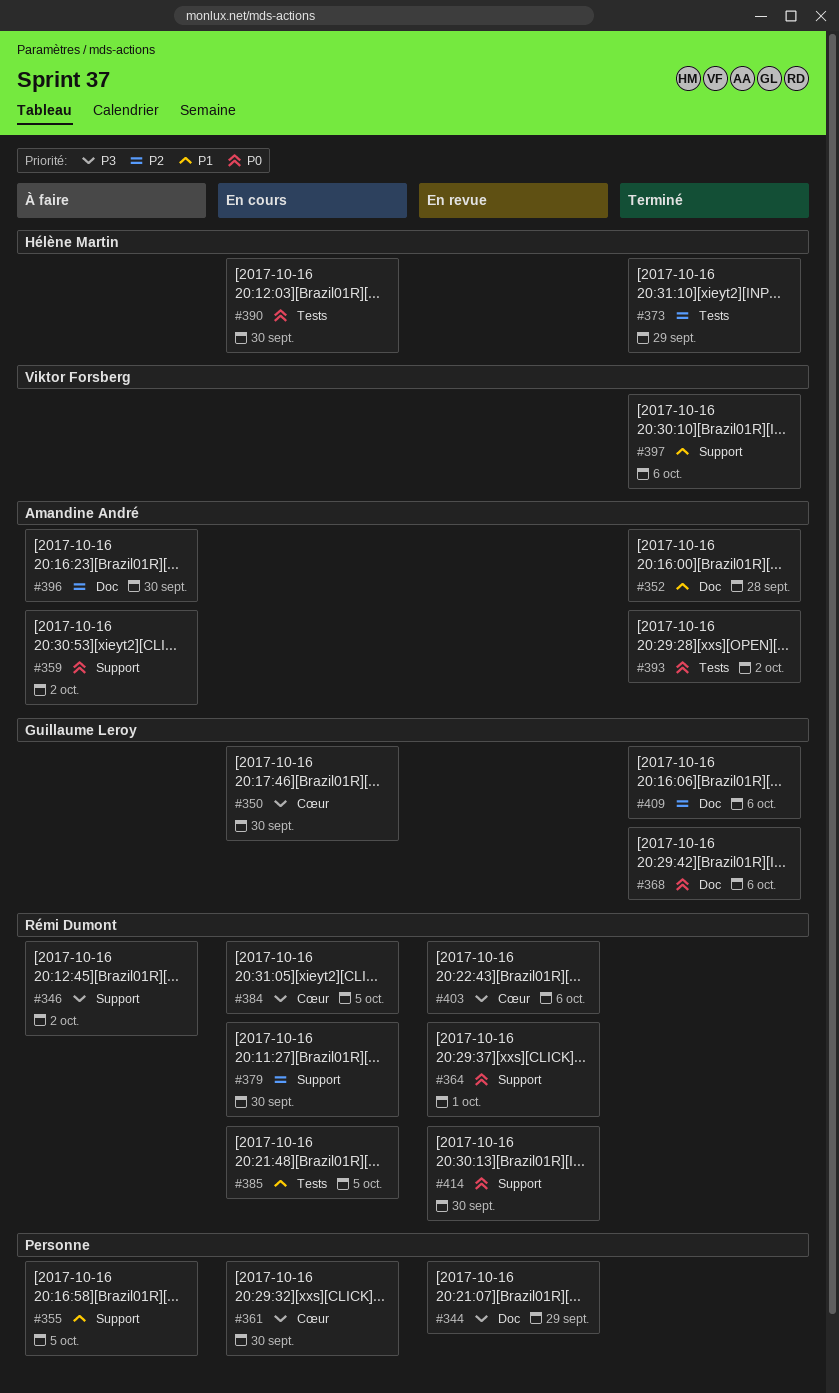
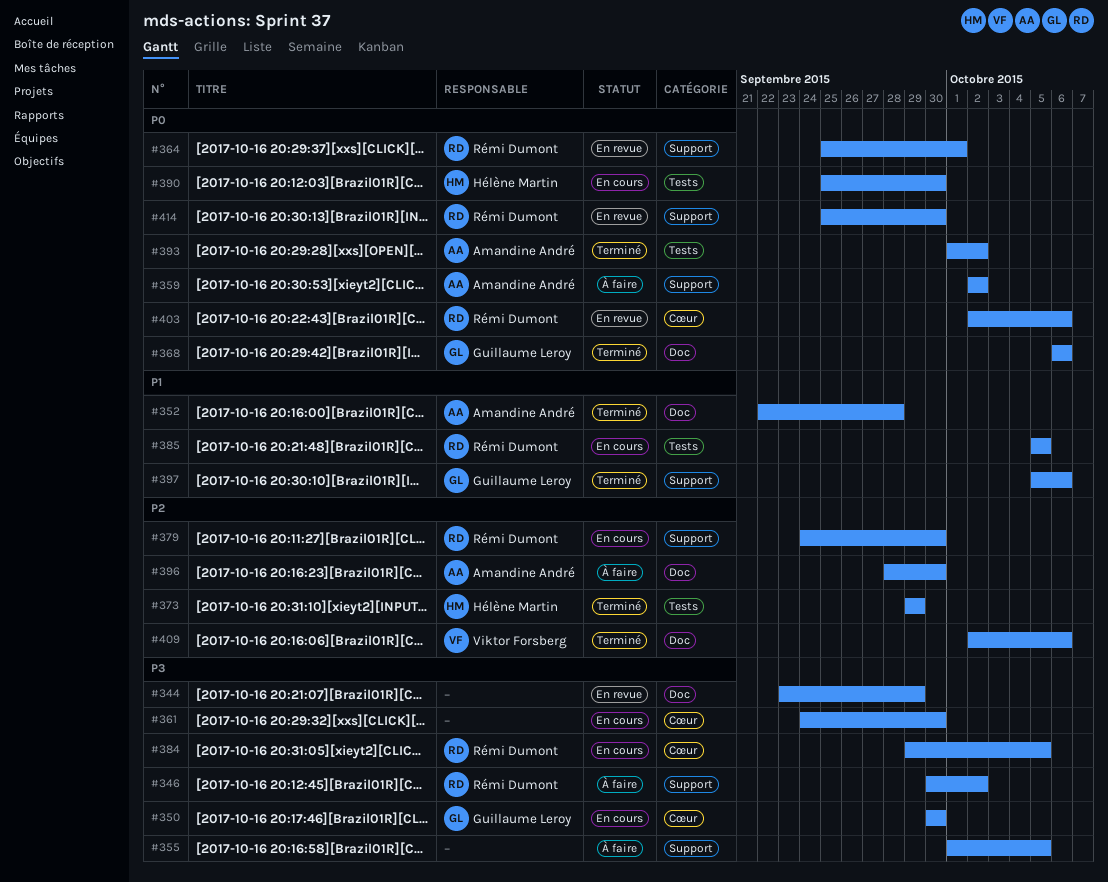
#355, priority: P1 -> P3
#397, owner: Viktor Forsberg -> Guillaume Leroy
#403, priority: P3 -> P0
#409, owner: Guillaume Leroy -> Viktor Forsberg

